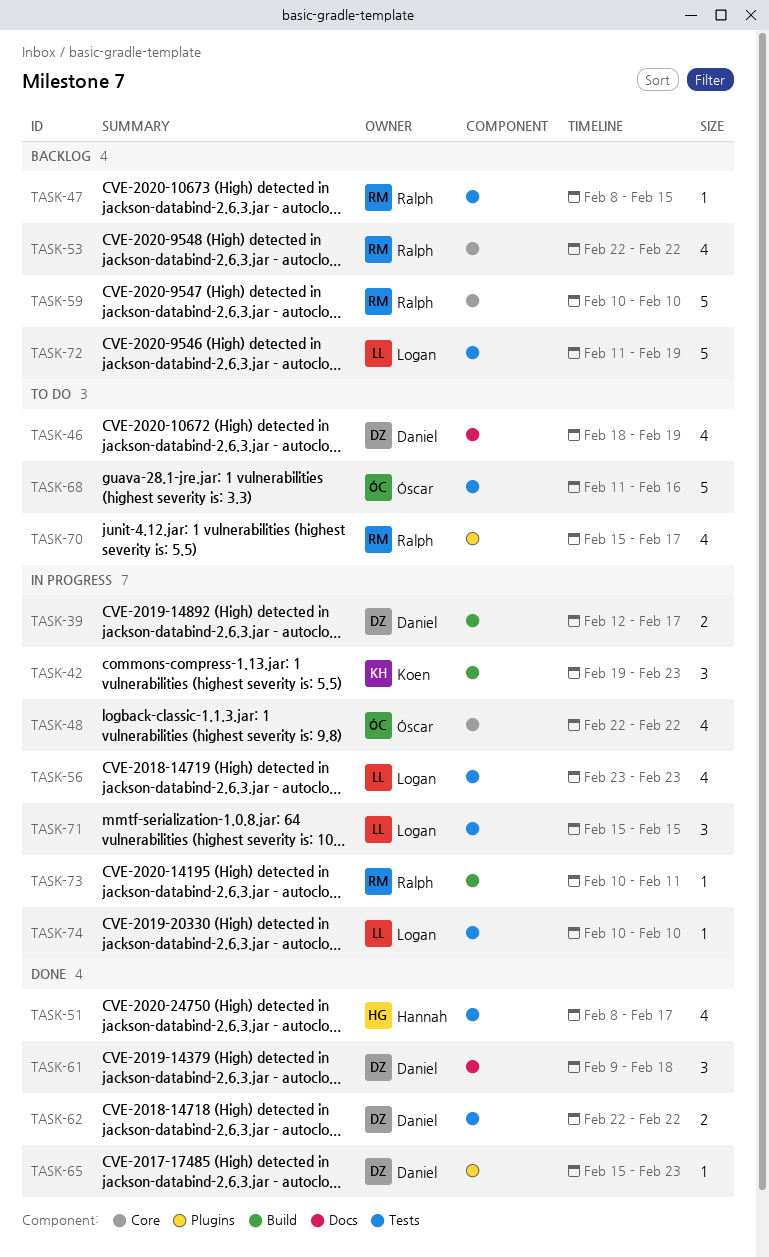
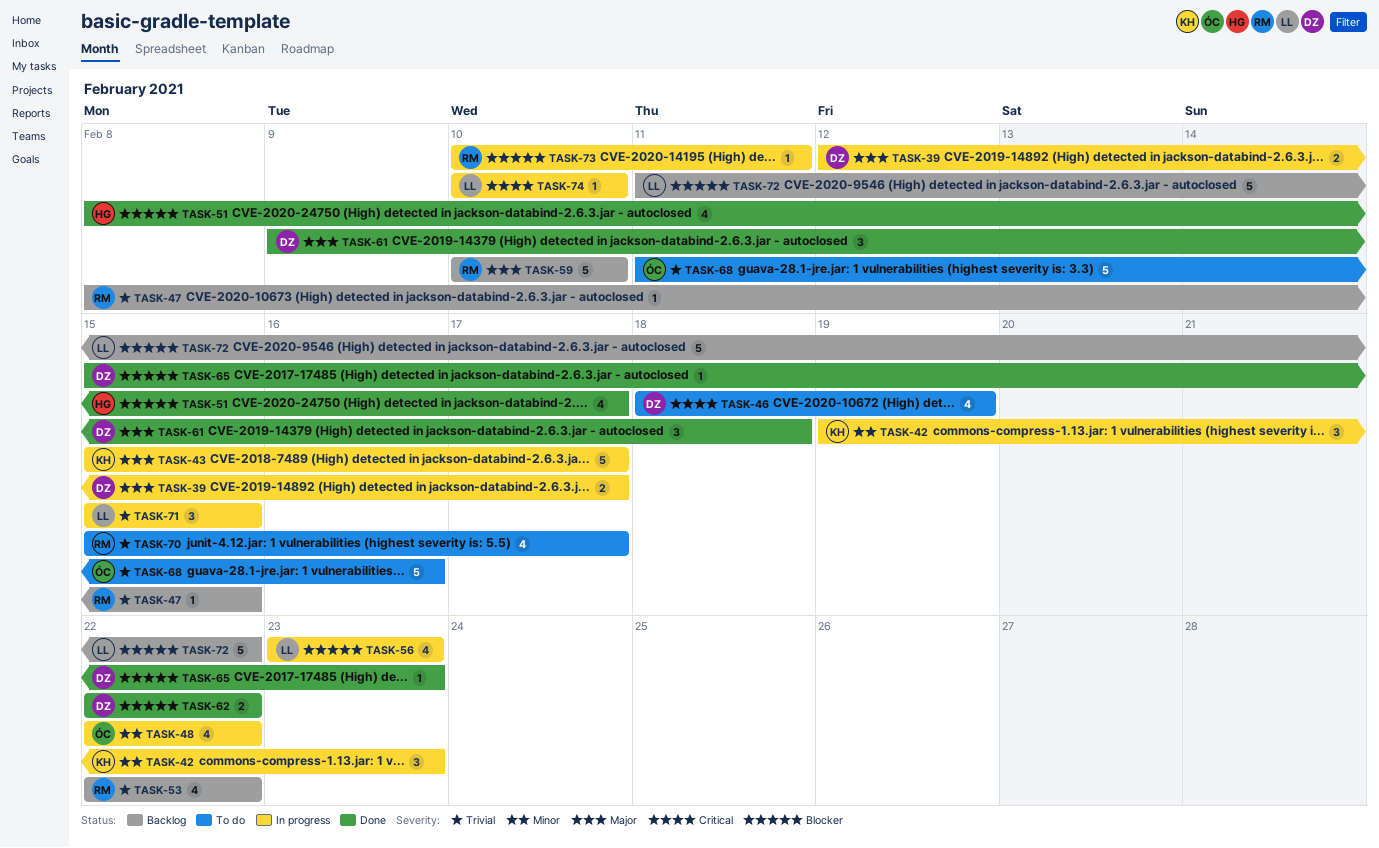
TASK-43: none -> present
TASK-72, due: Feb 19 -> Feb 22

